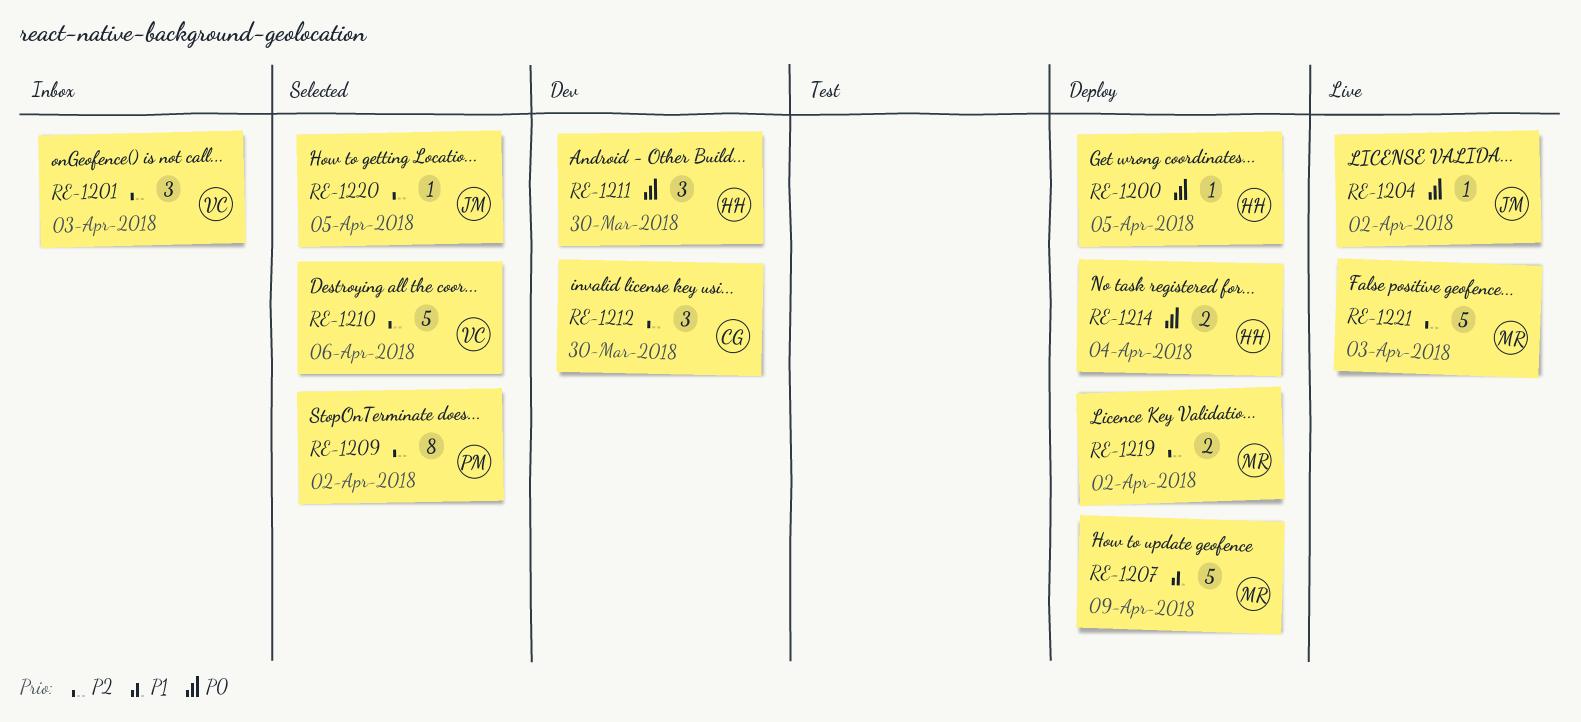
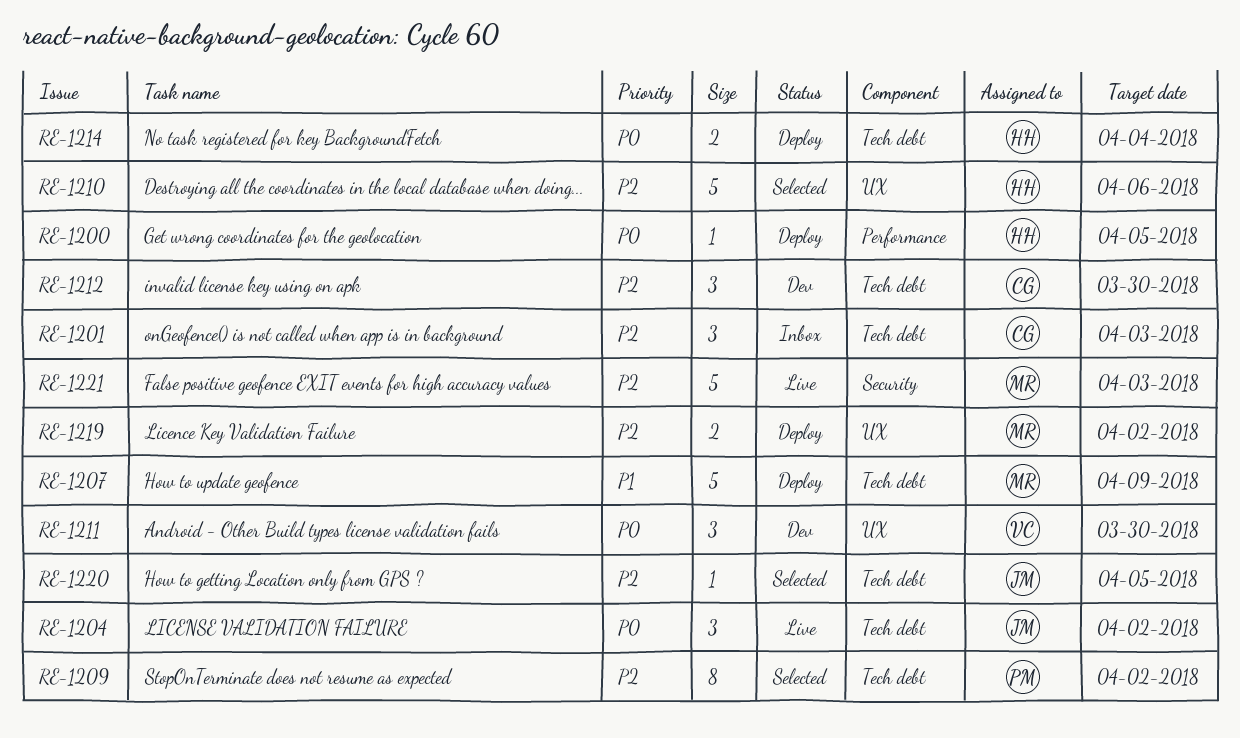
RE-1201, owner: VC -> CG
RE-1204, estimate: 1 -> 3
RE-1210, owner: VC -> HH
RE-1211, owner: HH -> VC

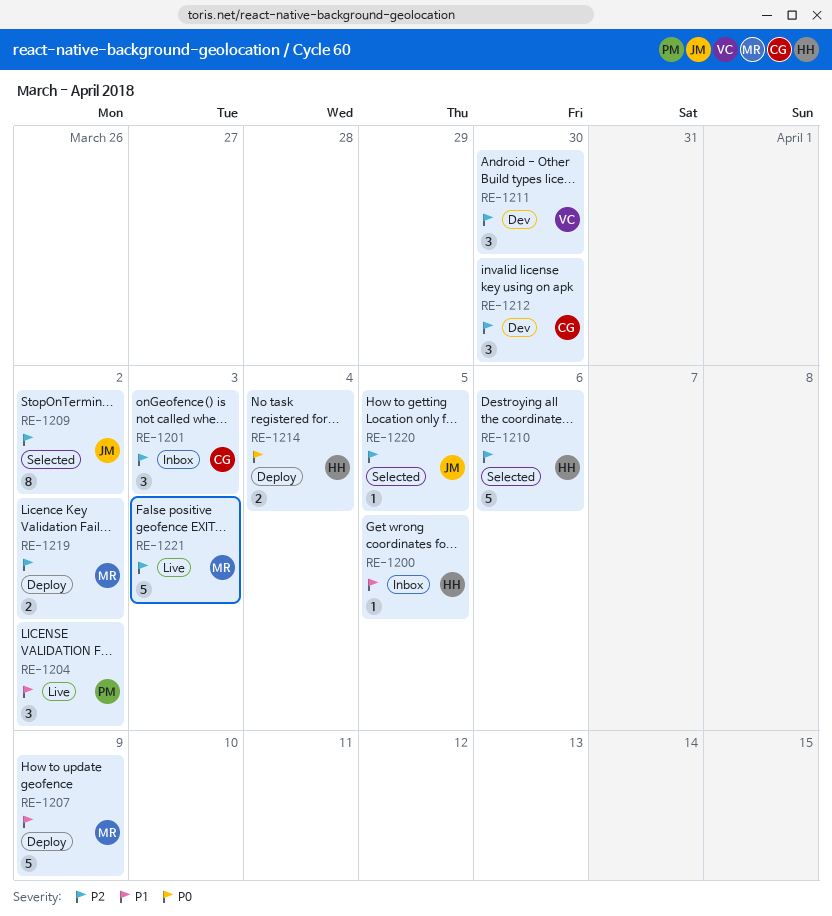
RE-1200, status: Deploy -> Inbox
RE-1200, priority: P0 -> P1
RE-1204, owner: JM -> PM
RE-1204, priority: P0 -> P1
RE-1209, owner: PM -> JM
RE-1211, priority: P0 -> P2

